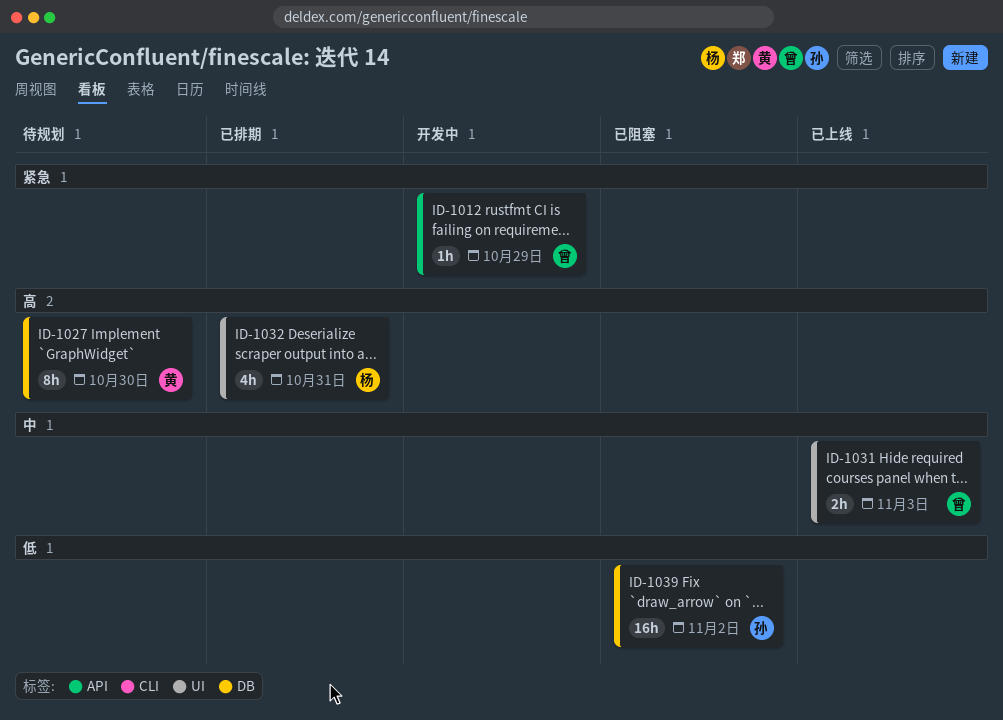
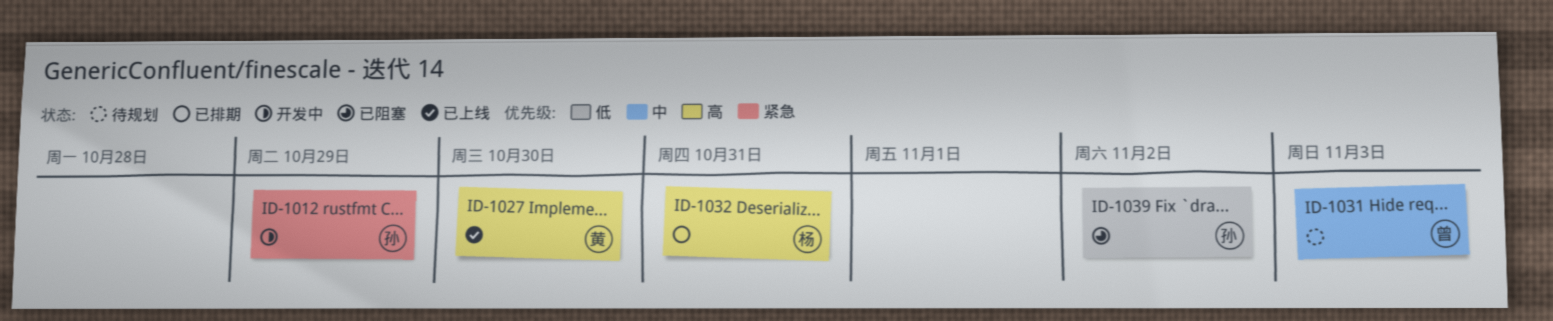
ID-1012, owner: 曾 -> 孙
ID-1027, status: 待规划 -> 已上线
ID-1031, status: 已上线 -> 待规划

